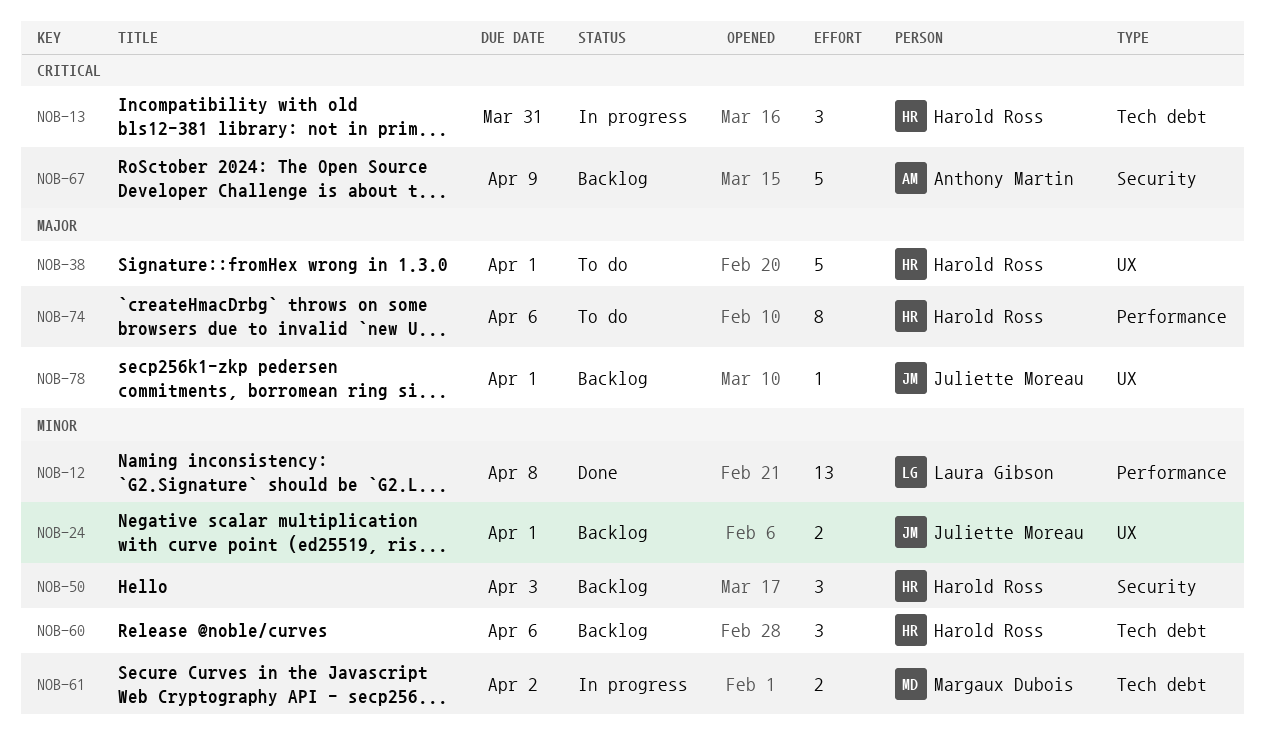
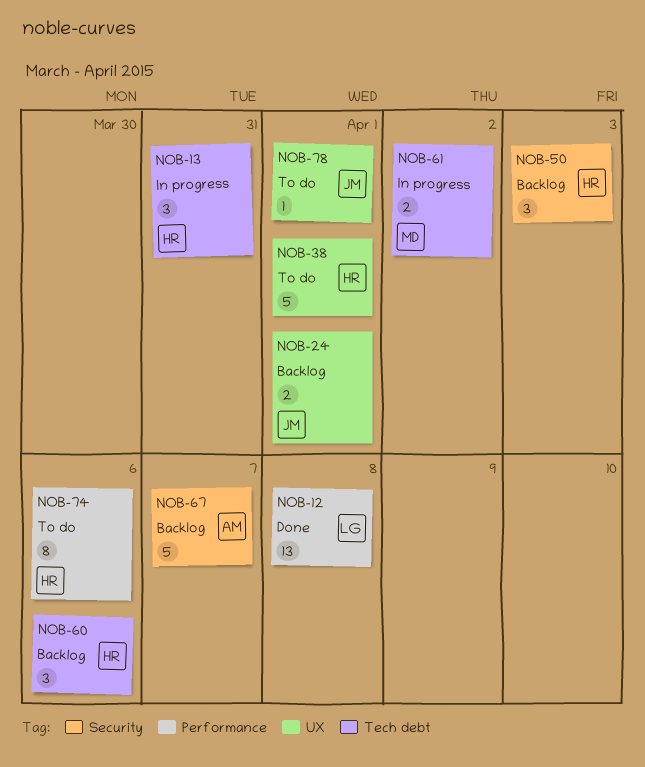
NOB-67, due: Apr 9 -> Apr 7
NOB-78, status: Backlog -> To do

